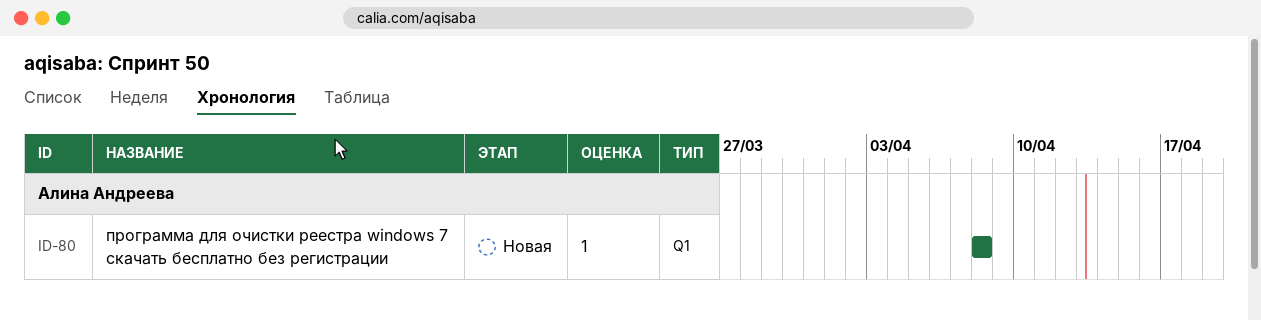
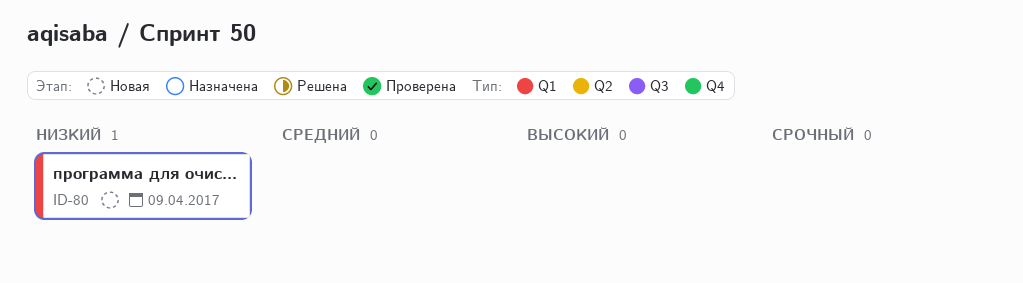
ID-80, due: Apr 8 -> Apr 9

